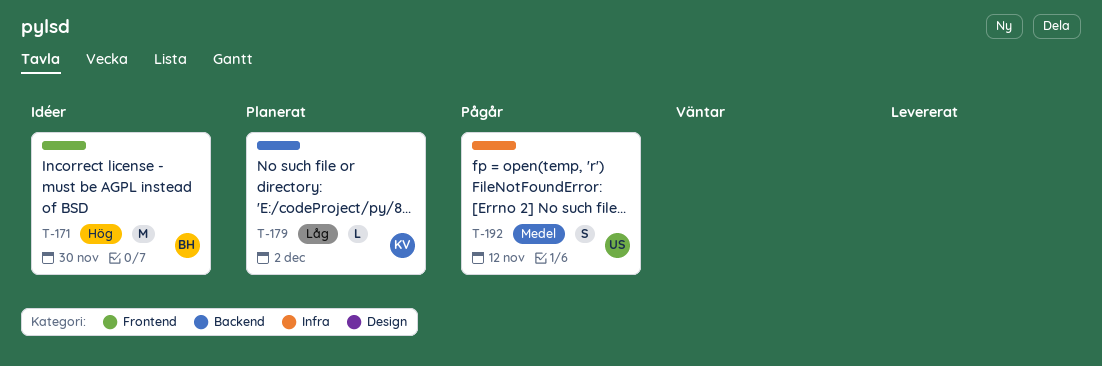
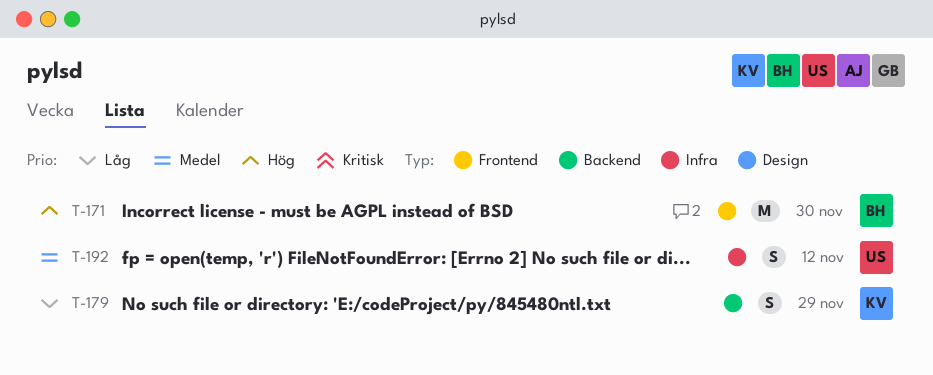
T-179, estimate: L -> S
T-179, due: Dec 2 -> Nov 29

